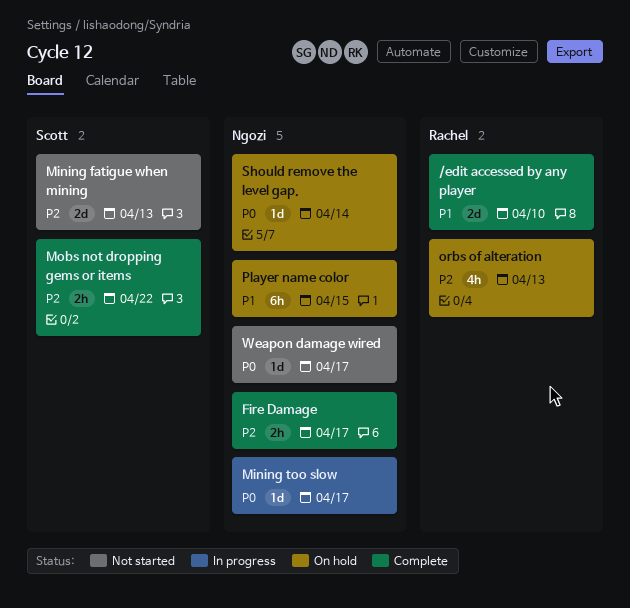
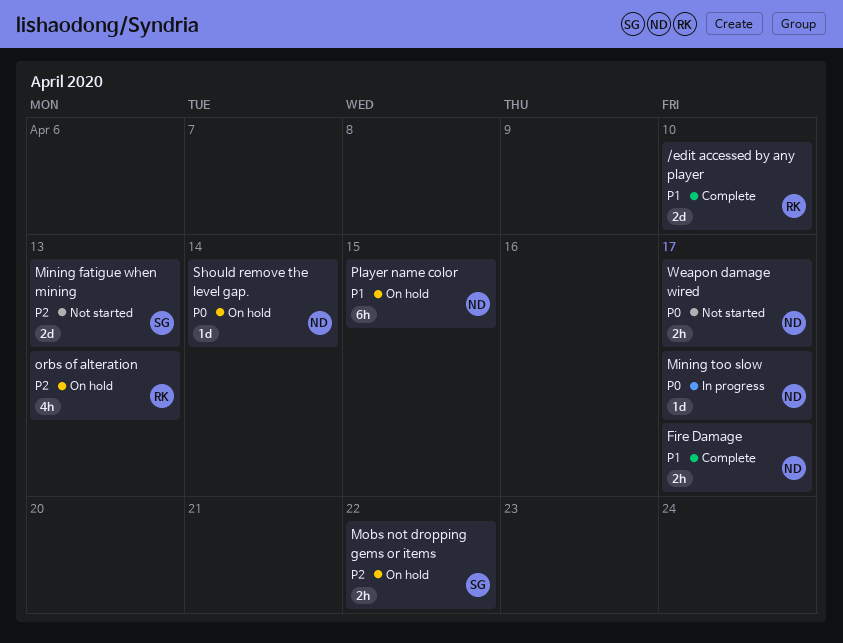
Fire Damage, priority: P2 -> P1
Mobs not dropping gems or items, status: Complete -> On hold
Weapon damage wired, estimate: 1d -> 2h

